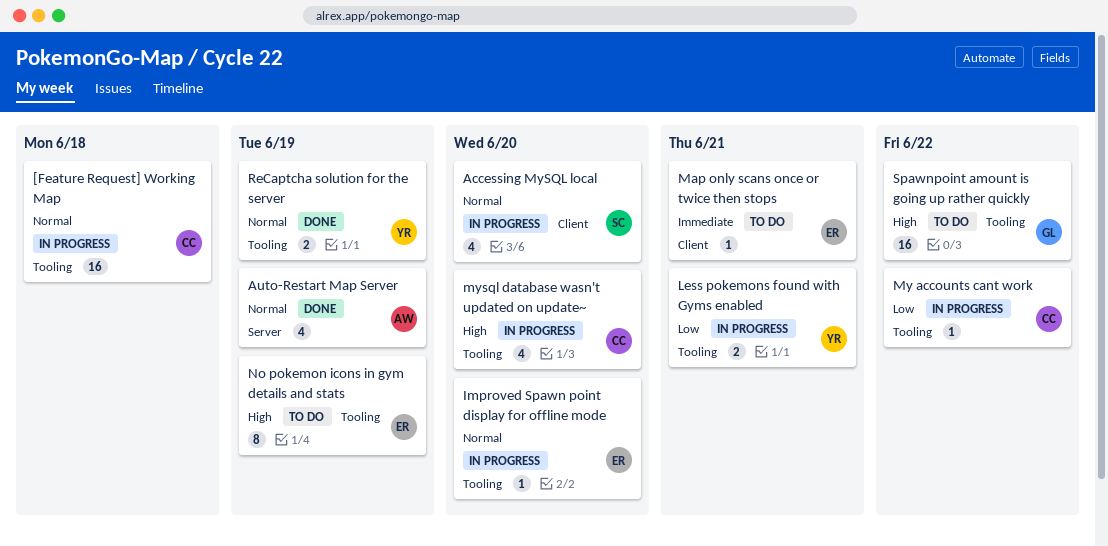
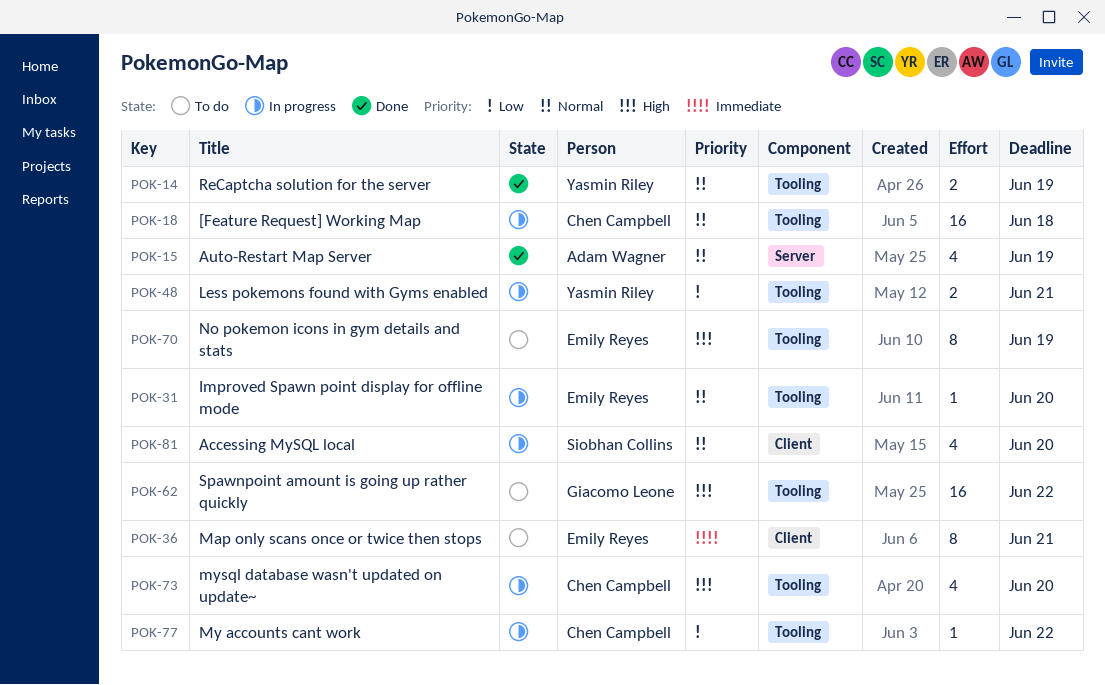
Map only scans once or twice then stops, estimate: 1 -> 8

